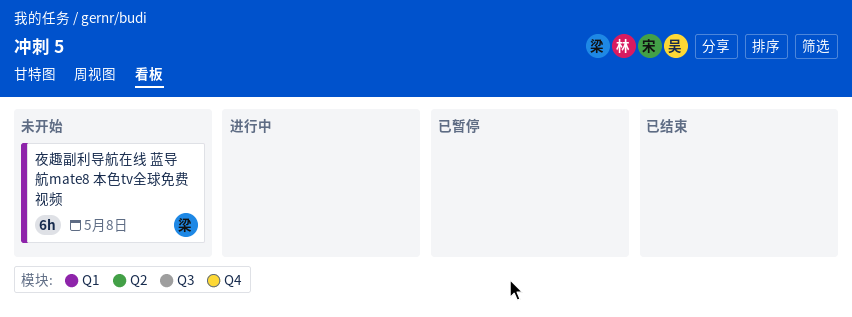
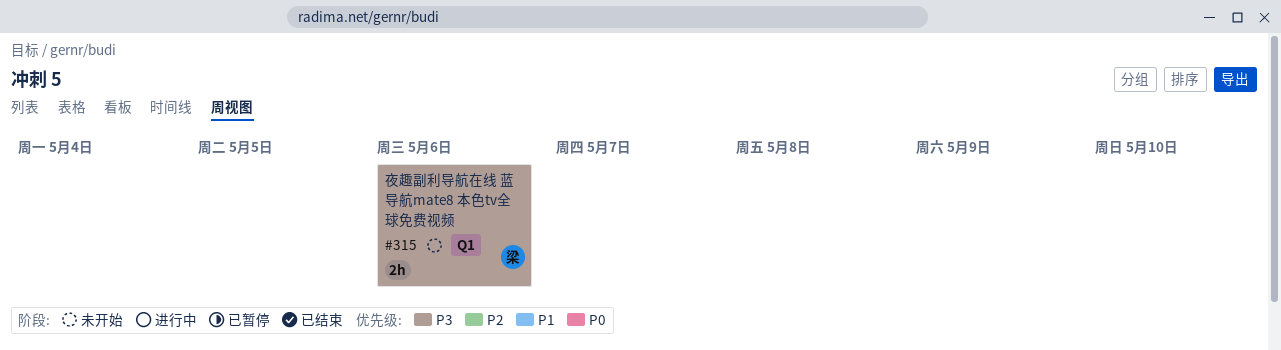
夜趣副利导航在线 蓝导航mate8 本色tv全球免费视频, estimate: 6h -> 2h
夜趣副利导航在线 蓝导航mate8 本色tv全球免费视频, due: May 8 -> May 6

